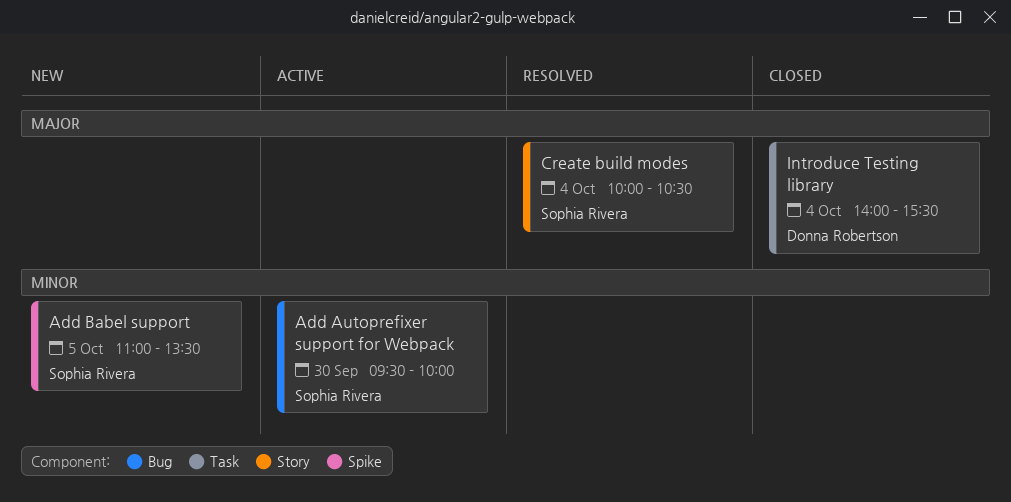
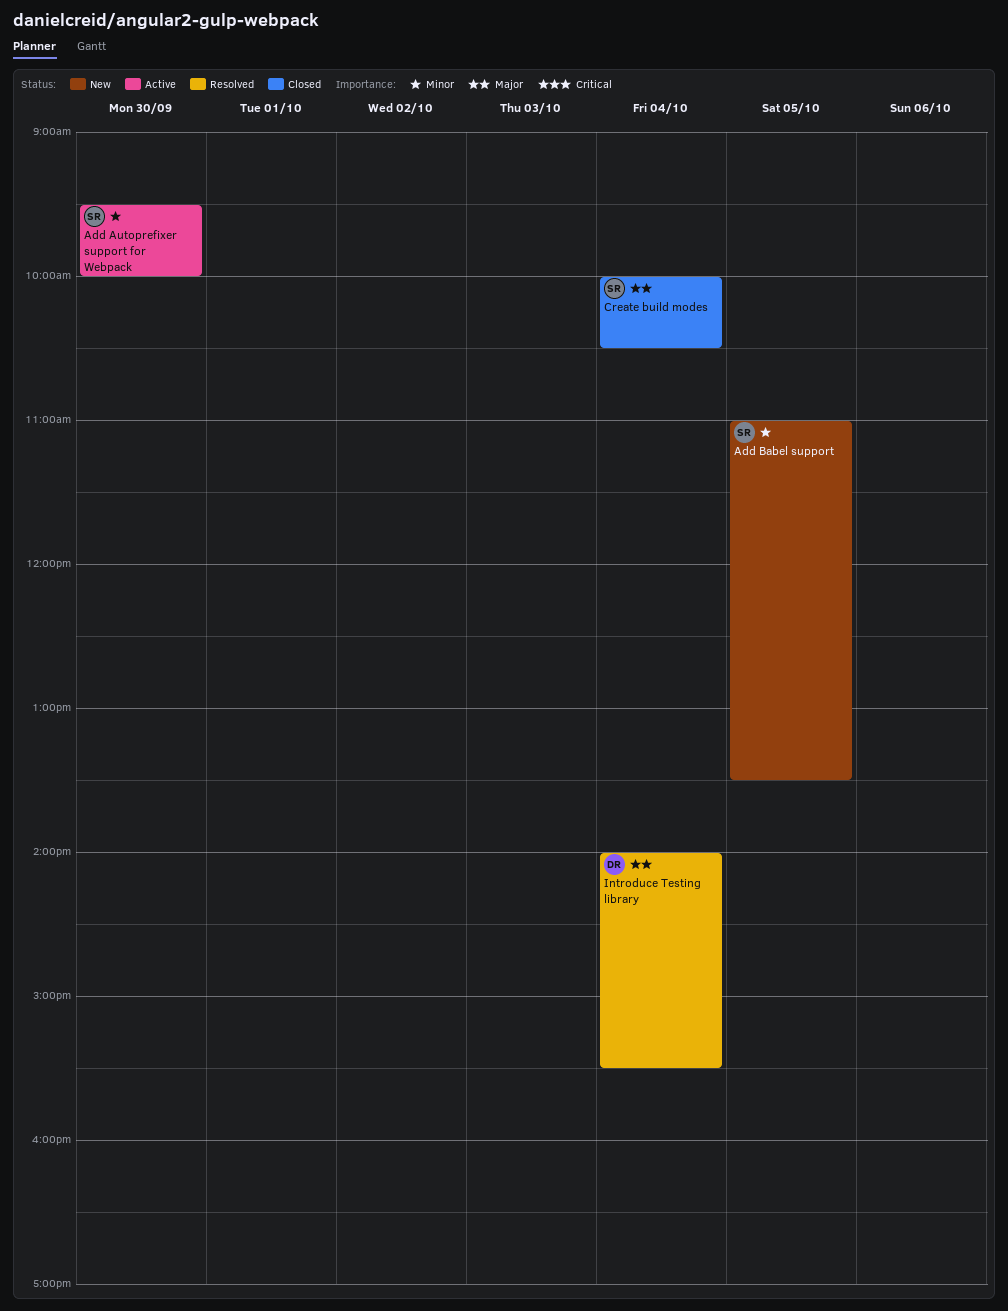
Create build modes, status: Resolved -> Closed
Introduce Testing library, status: Closed -> Resolved

